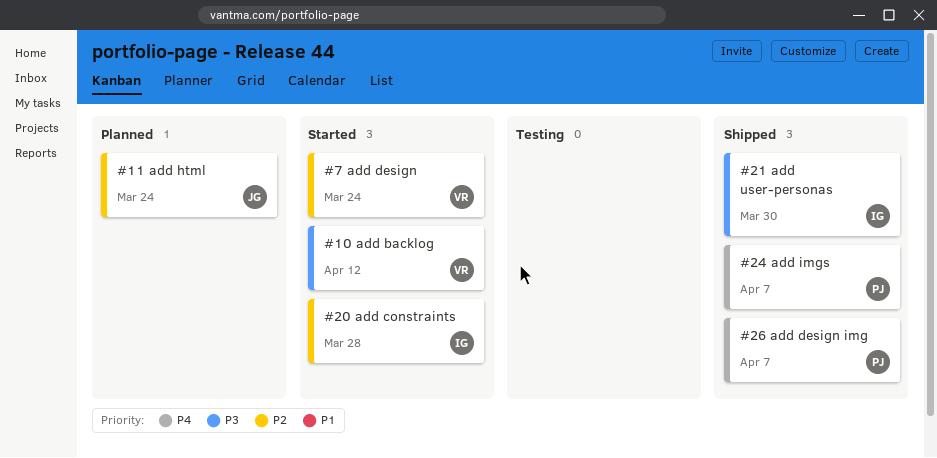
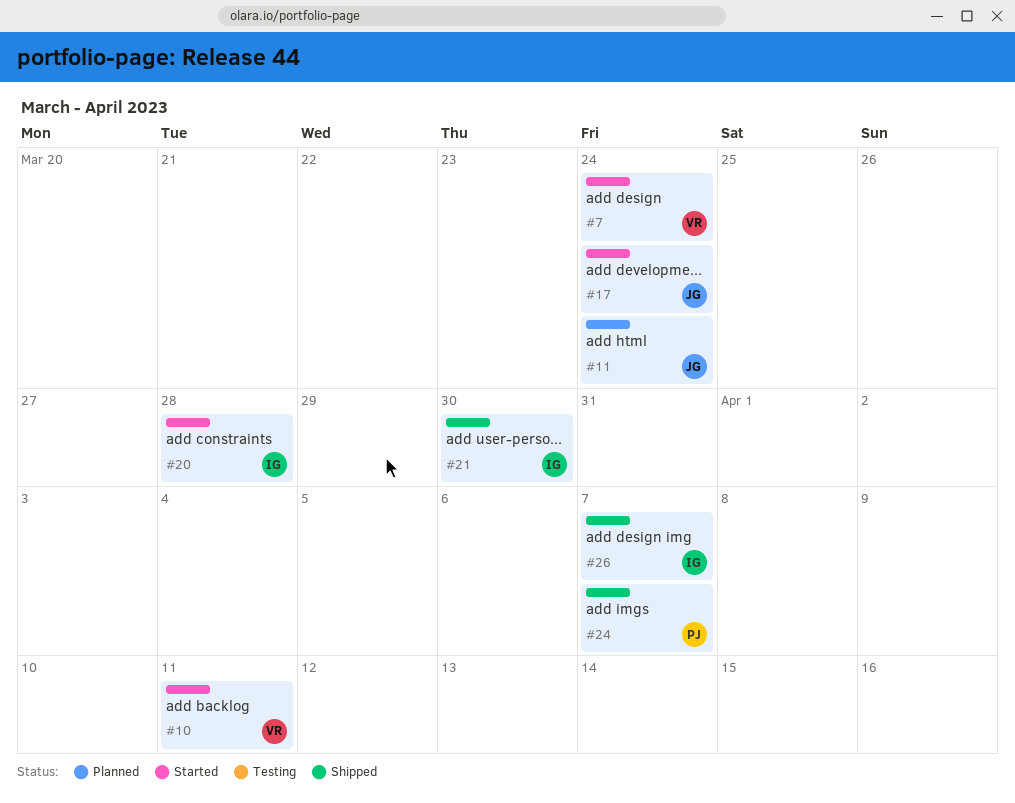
#10, due: Apr 12 -> Apr 11
#17: none -> present
#26, owner: PJ -> IG

